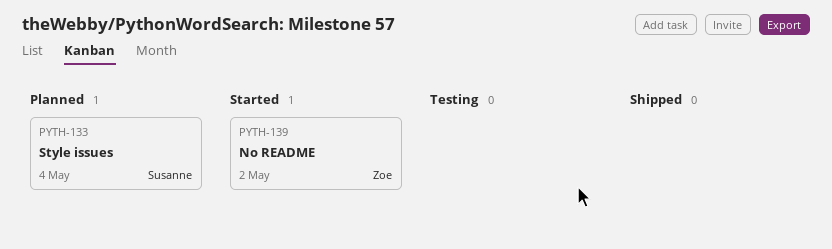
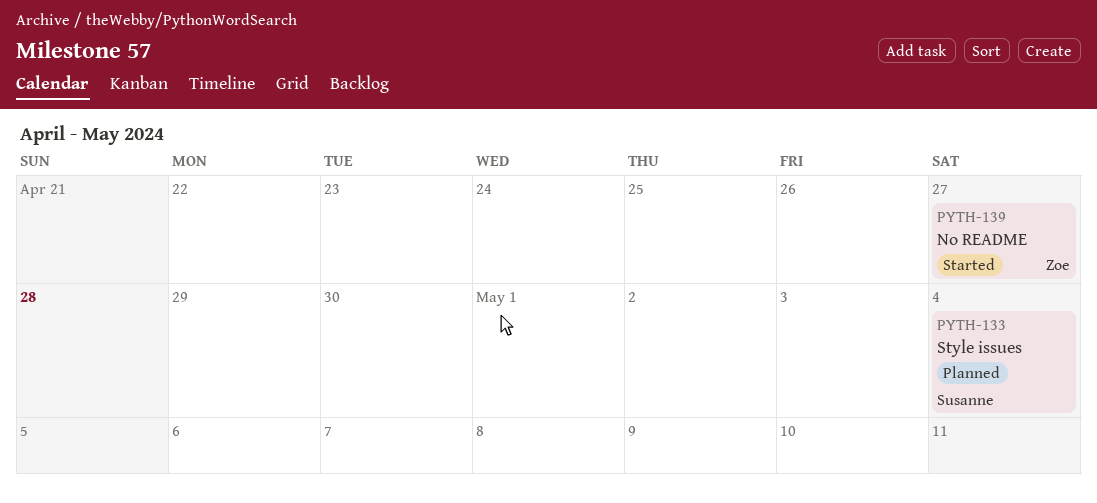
PYTH-139, due: May 2 -> Apr 27

